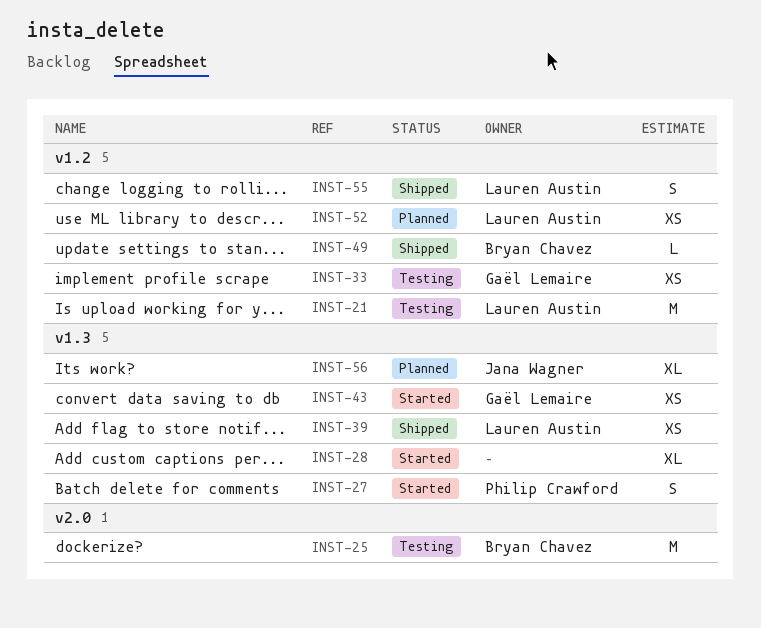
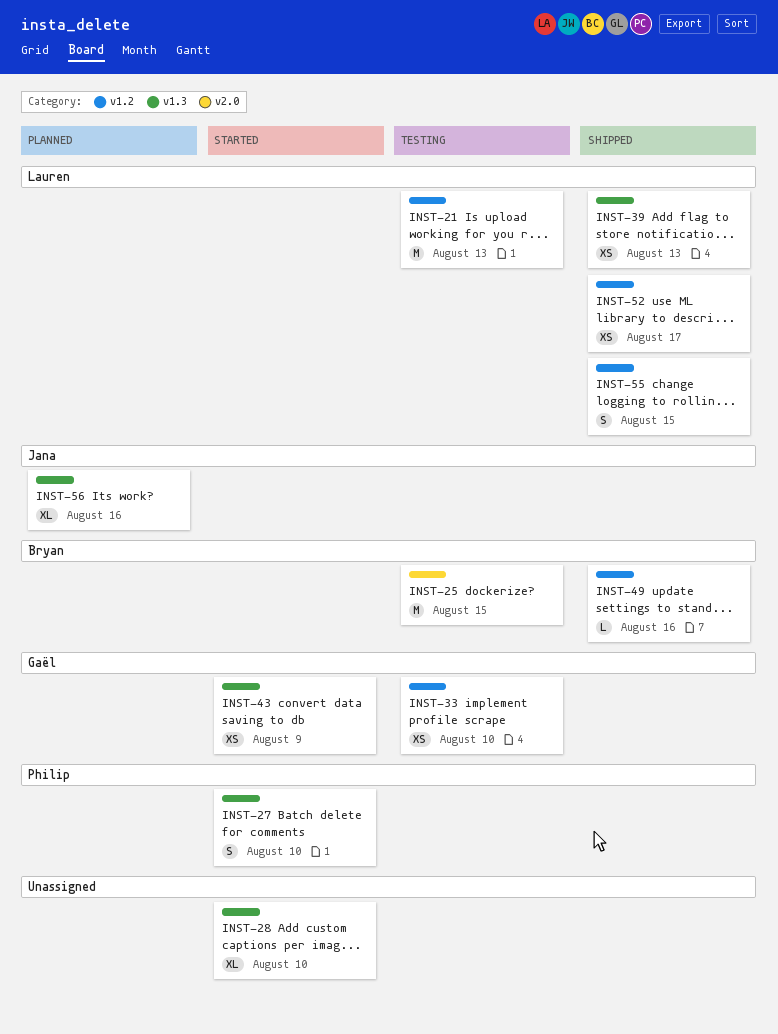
INST-52, status: Planned -> Shipped

